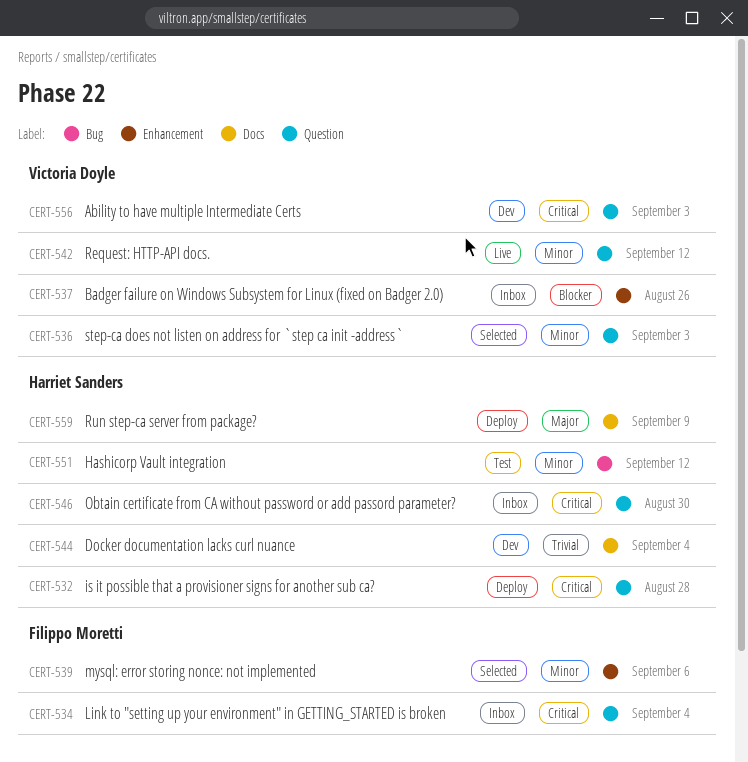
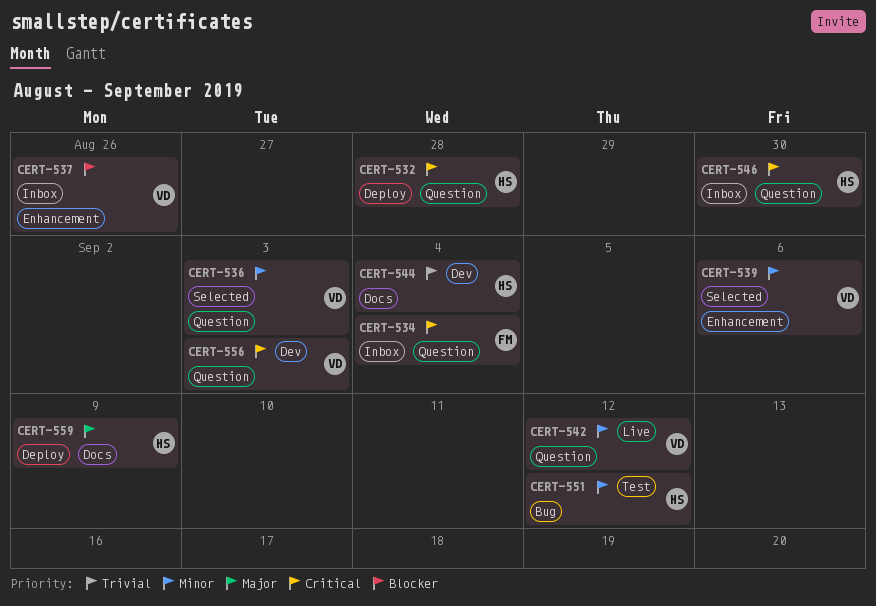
CERT-539, owner: Filippo Moretti -> Victoria Doyle

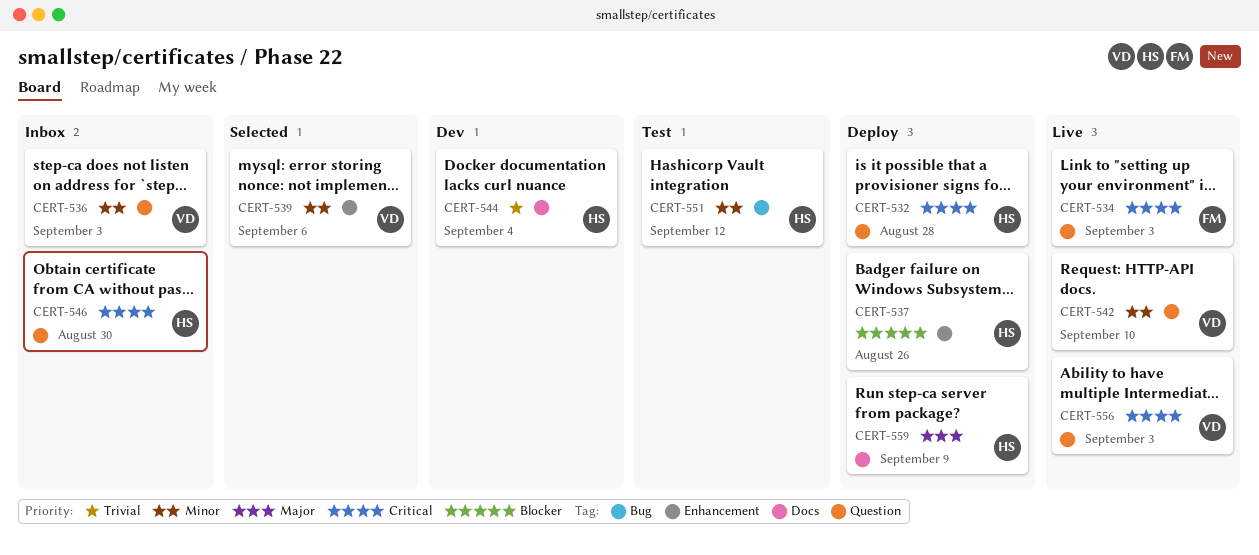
CERT-534, status: Inbox -> Live
CERT-534, due: Sep 4 -> Sep 3
CERT-536, status: Selected -> Inbox
CERT-537, status: Inbox -> Deploy
CERT-537, owner: VD -> HS
CERT-542, due: Sep 12 -> Sep 10
CERT-556, status: Dev -> Live

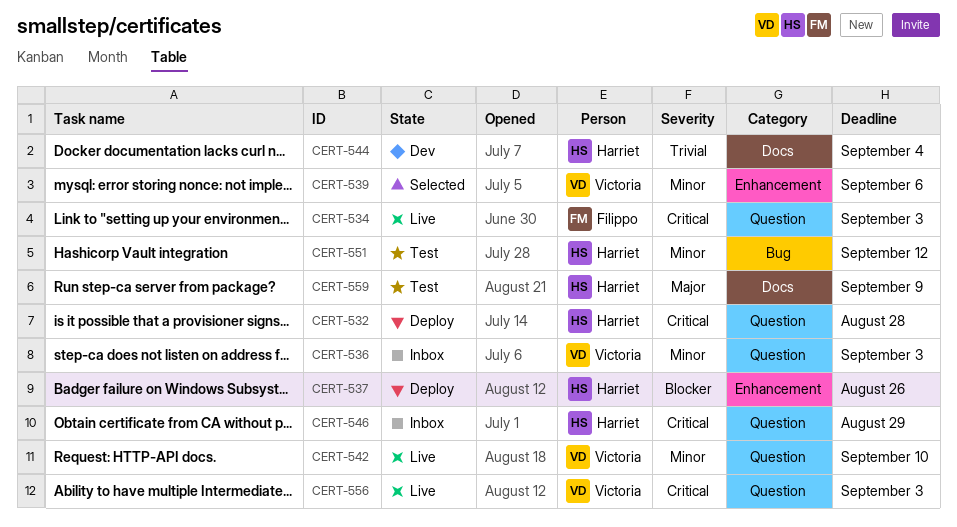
CERT-546, due: Aug 30 -> Aug 29
CERT-559, status: Deploy -> Test

